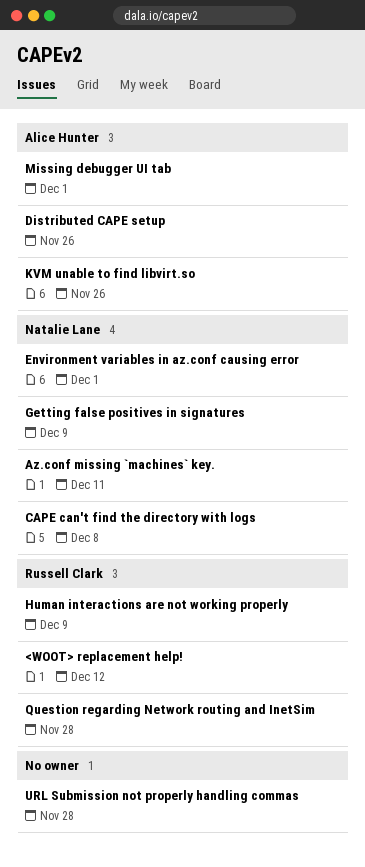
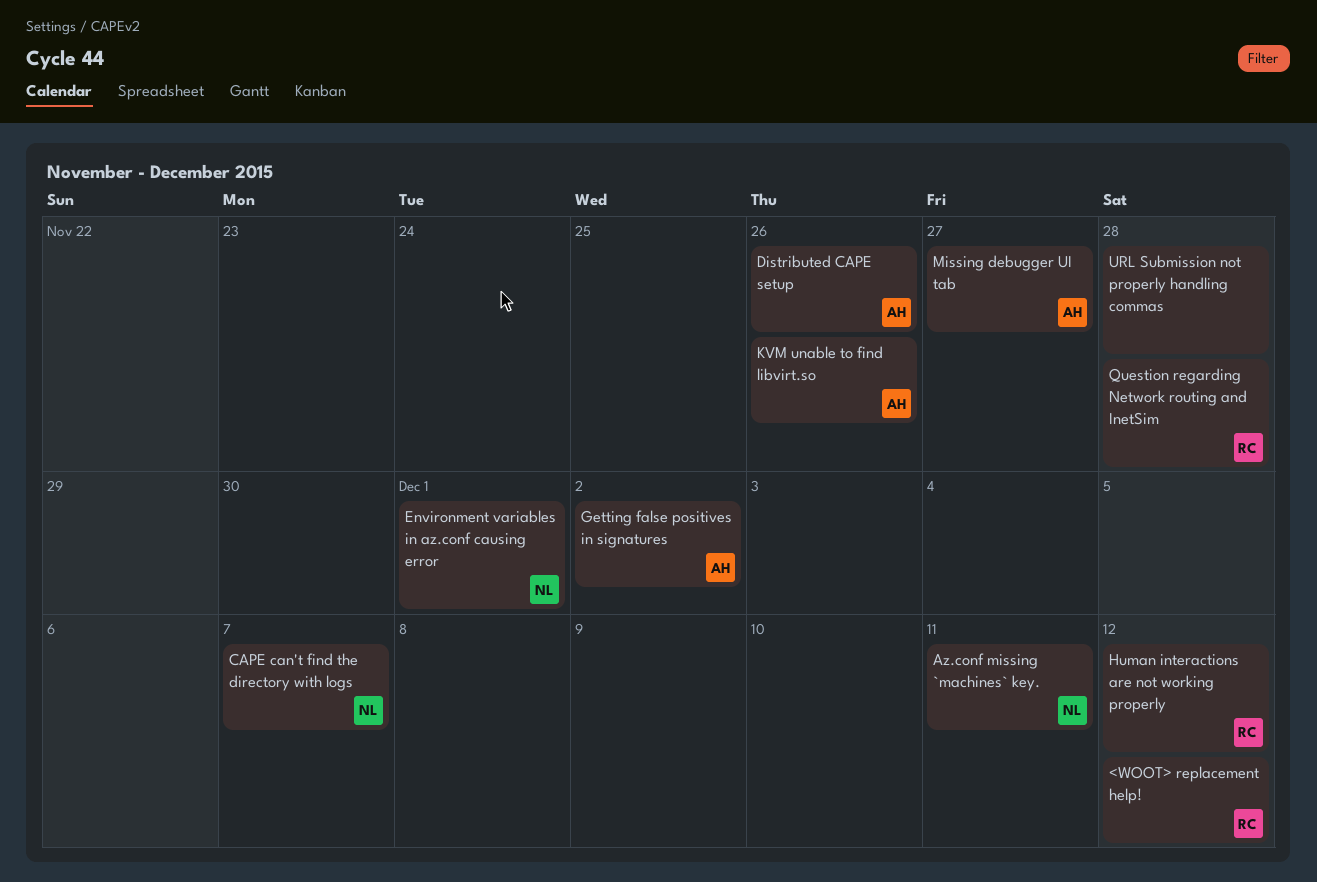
CAPE can't find the directory with logs, due: Dec 8 -> Dec 7
Getting false positives in signatures, owner: Natalie Lane -> Alice Hunter
Getting false positives in signatures, due: Dec 9 -> Dec 2
Human interactions are not working properly, due: Dec 9 -> Dec 12
Missing debugger UI tab, due: Dec 1 -> Nov 27

